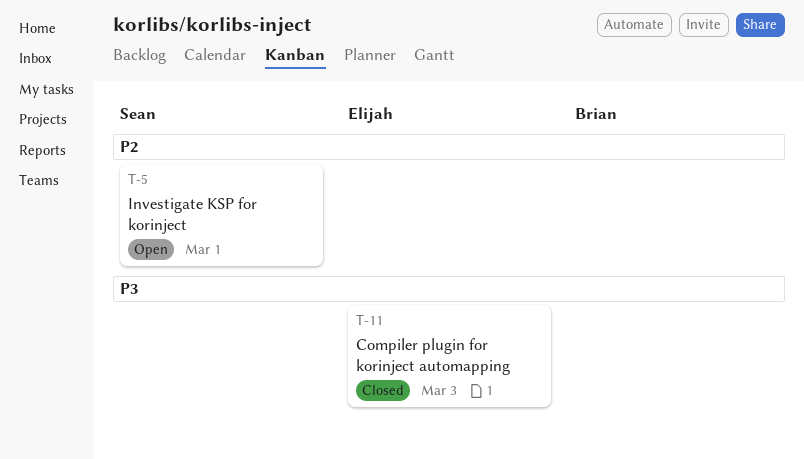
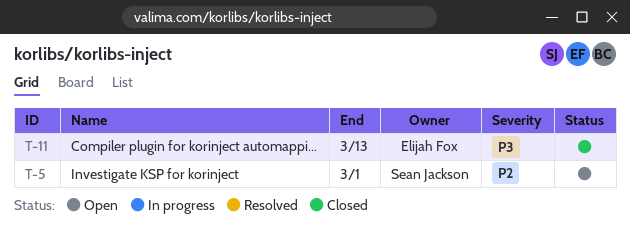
T-11, due: Mar 3 -> Mar 13

